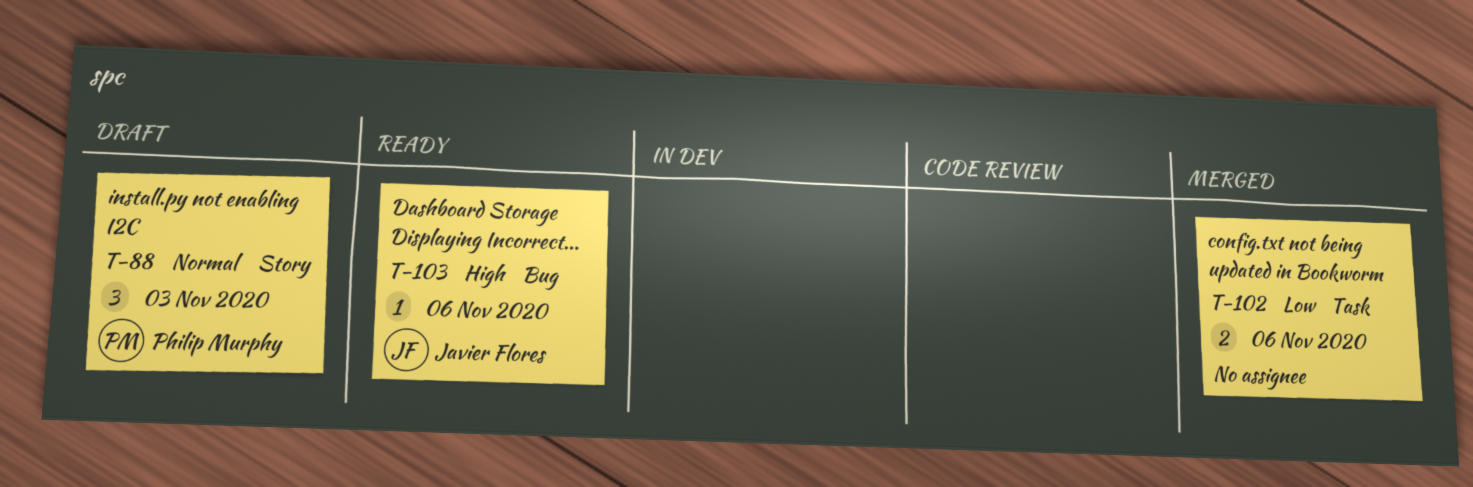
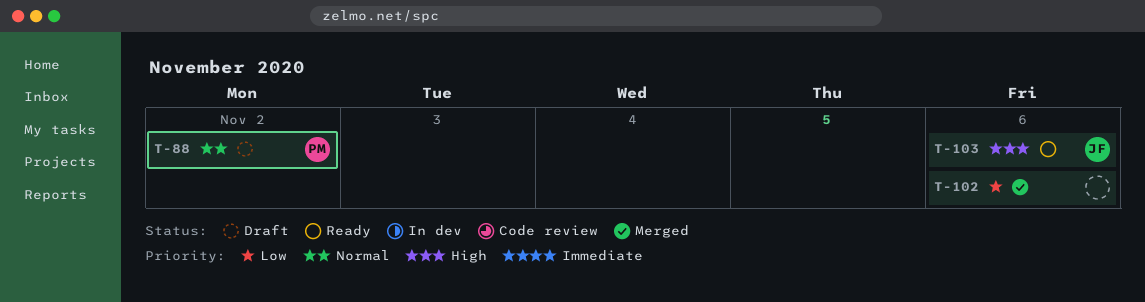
T-88, due: Nov 3 -> Nov 2

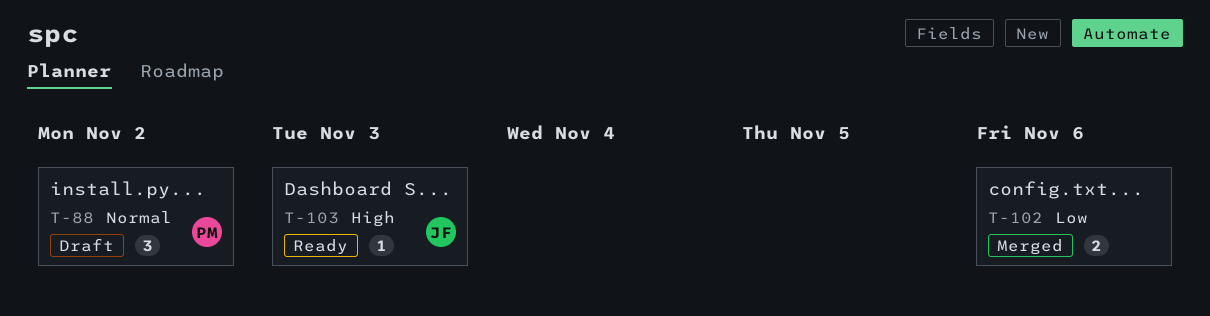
T-103, due: Nov 6 -> Nov 3

